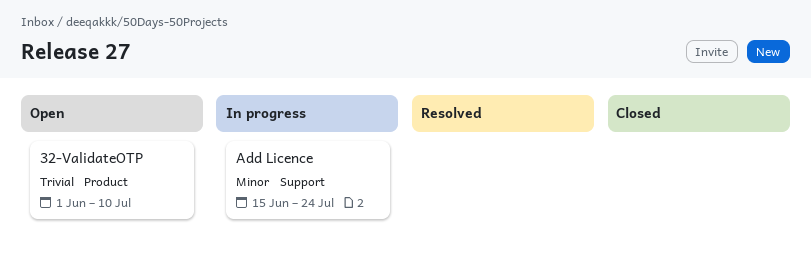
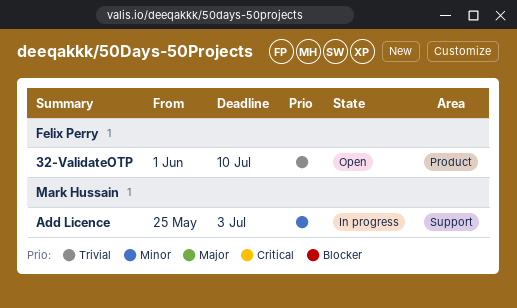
Add Licence, start: Jun 15 -> May 25
Add Licence, due: Jul 24 -> Jul 3

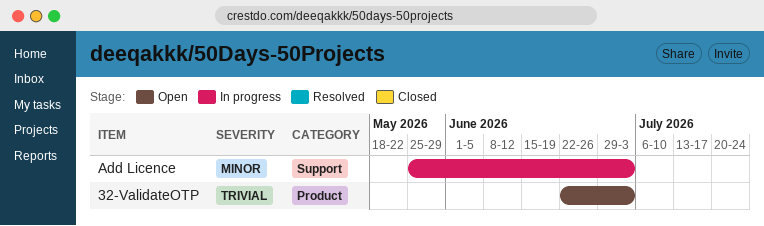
32-ValidateOTP, start: Jun 1 -> Jun 22
32-ValidateOTP, due: Jul 10 -> Jul 3

